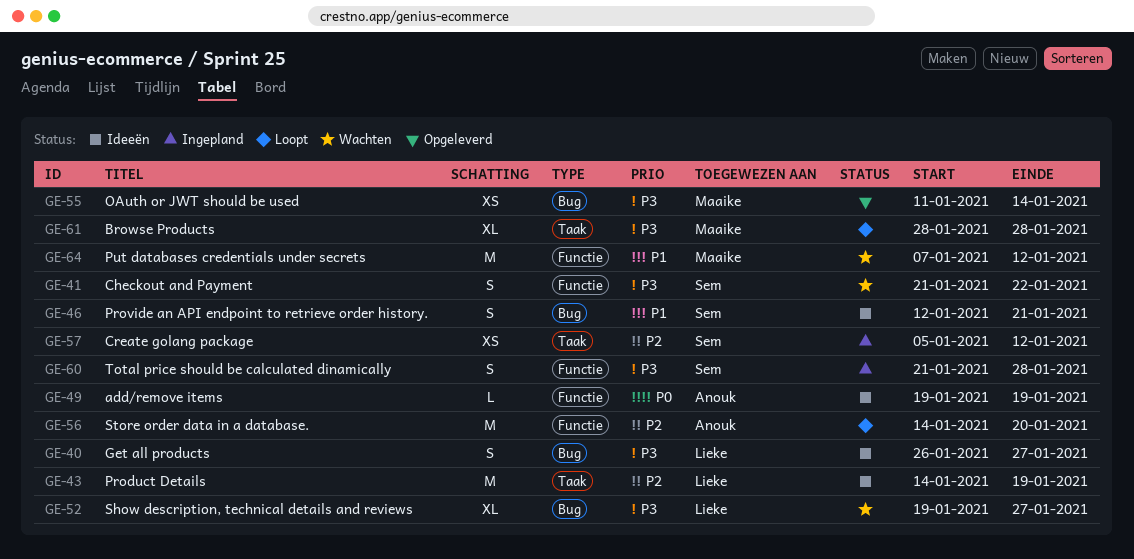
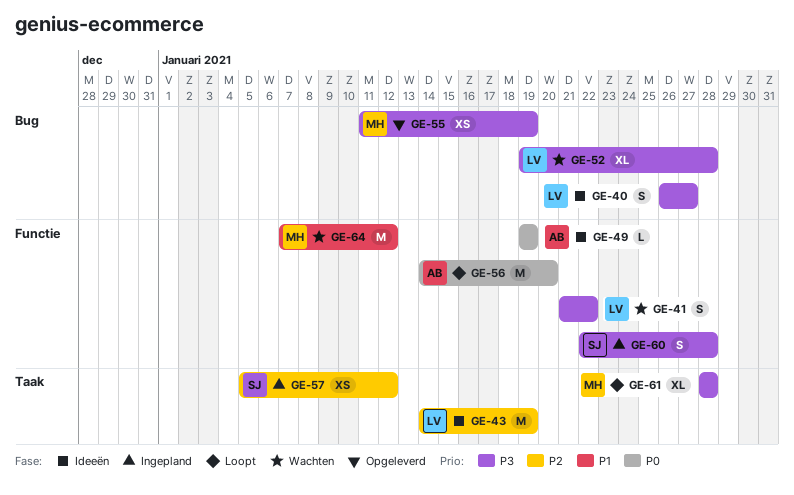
GE-41, owner: Sem -> Lieke
GE-46: present -> none
GE-52, due: Jan 27 -> Jan 28
GE-55, due: Jan 14 -> Jan 19
GE-56, priority: P2 -> P0
GE-60, start: Jan 21 -> Jan 22

